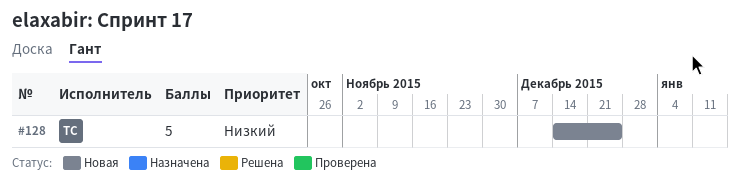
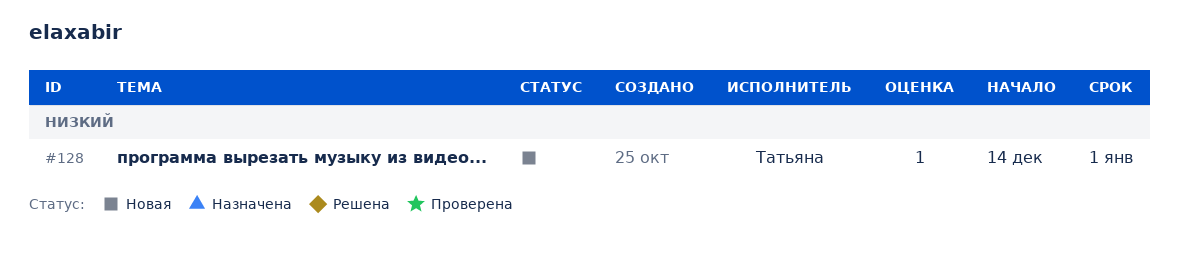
#128, estimate: 5 -> 1
#128, due: Dec 25 -> Jan 1

